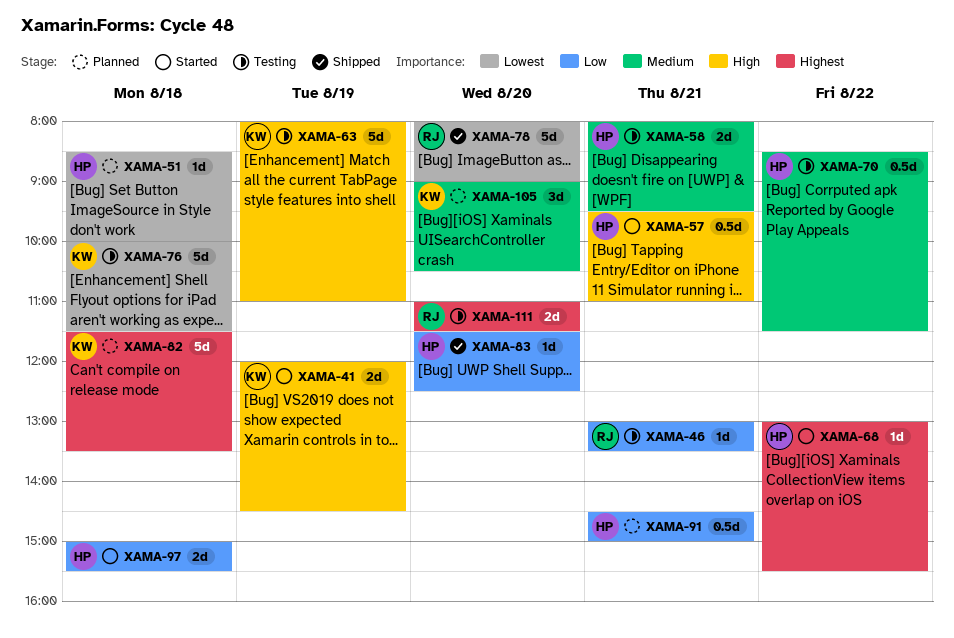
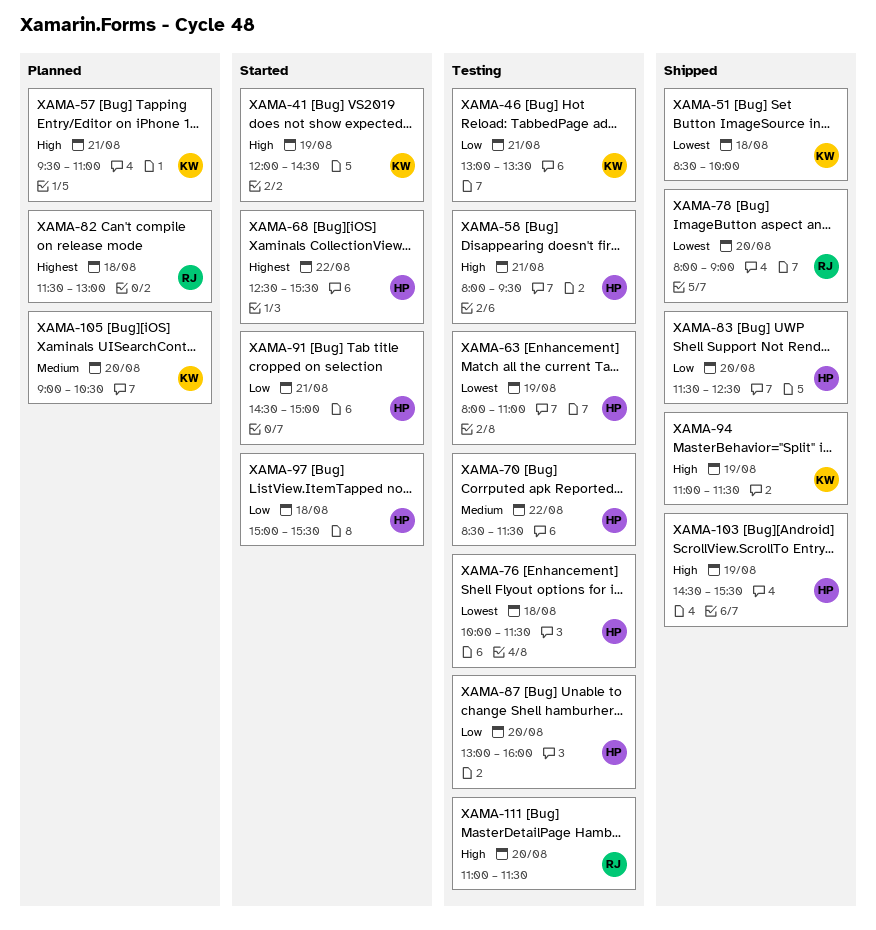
XAMA-46, owner: RJ -> KW
XAMA-51, status: Planned -> Shipped
XAMA-51, owner: HP -> KW
XAMA-57, status: Started -> Planned
XAMA-57, owner: HP -> KW
XAMA-58, priority: Medium -> High
XAMA-63, owner: KW -> HP
XAMA-63, priority: High -> Lowest
XAMA-68, begins: 13:00 -> 12:30
XAMA-76, owner: KW -> HP
XAMA-82, owner: KW -> RJ
XAMA-82, ends: 13:30 -> 13:00
XAMA-87: none -> present
XAMA-91, status: Planned -> Started
XAMA-94: none -> present
XAMA-103: none -> present
XAMA-111, priority: Highest -> High

